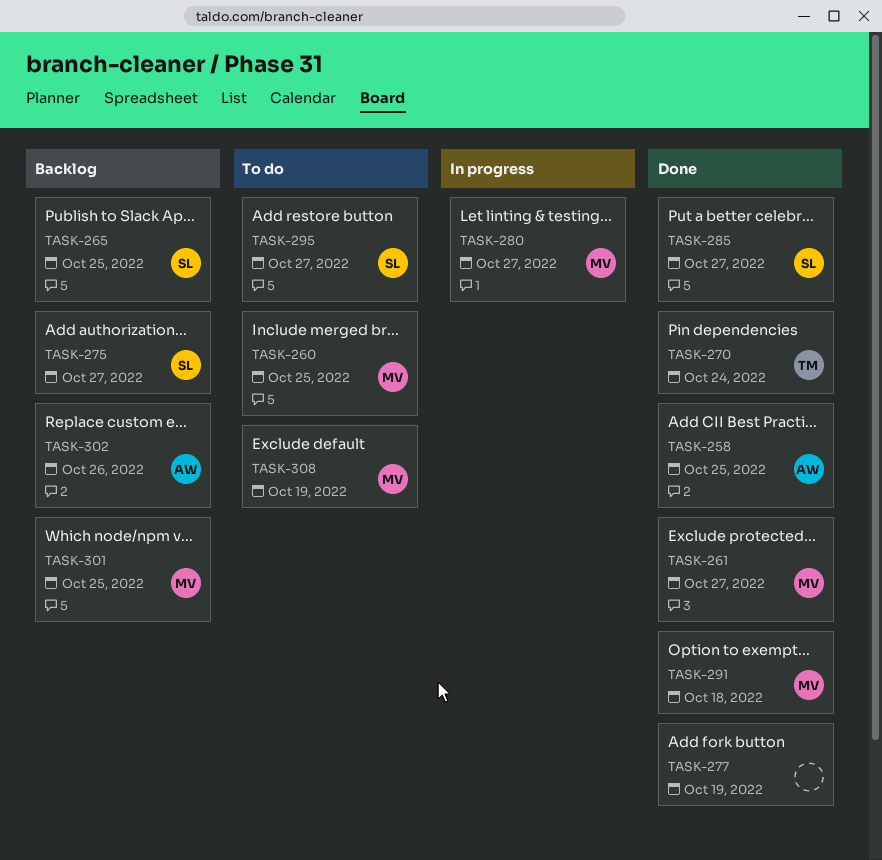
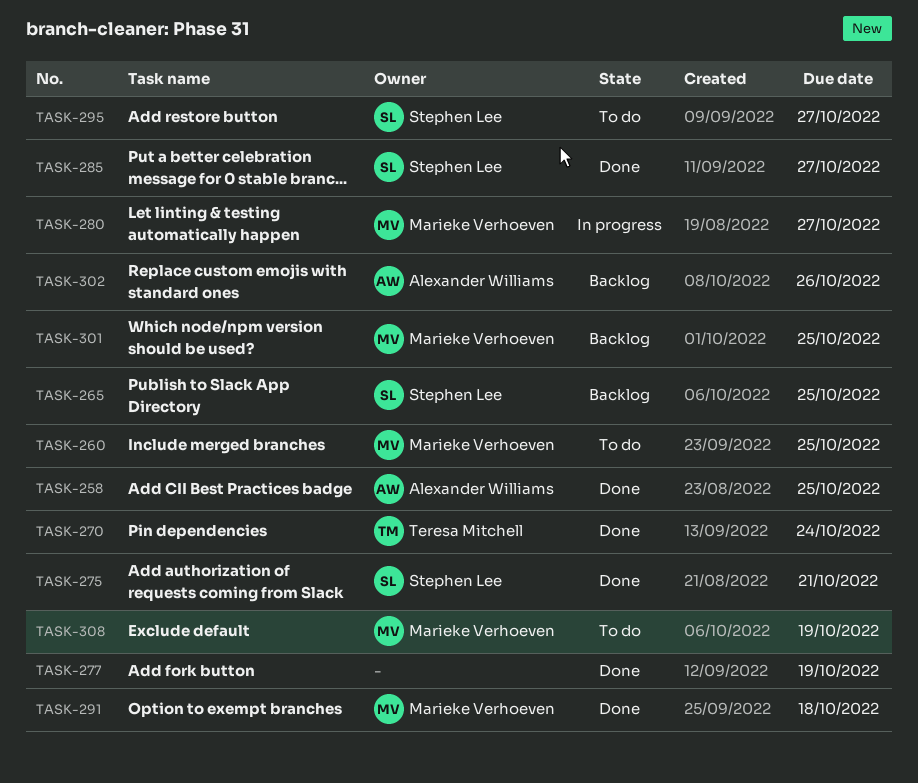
TASK-261: present -> none
TASK-275, status: Backlog -> Done
TASK-275, due: Oct 27 -> Oct 21

